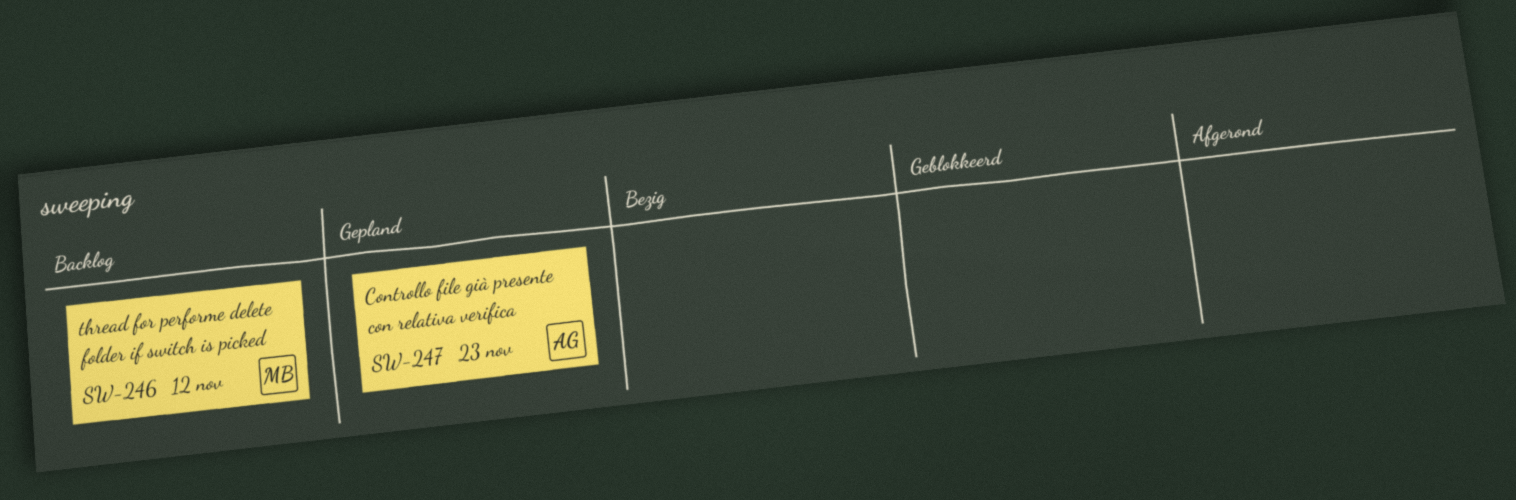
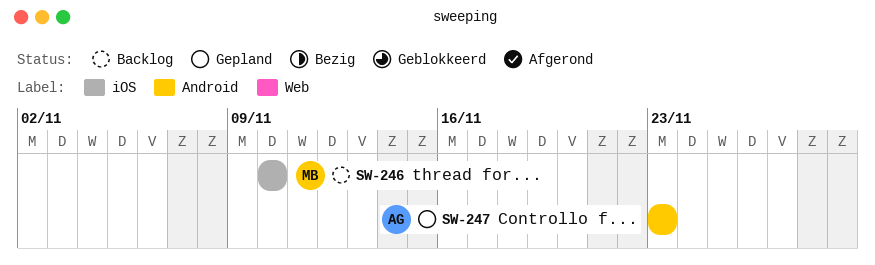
SW-246, due: Nov 12 -> Nov 10

